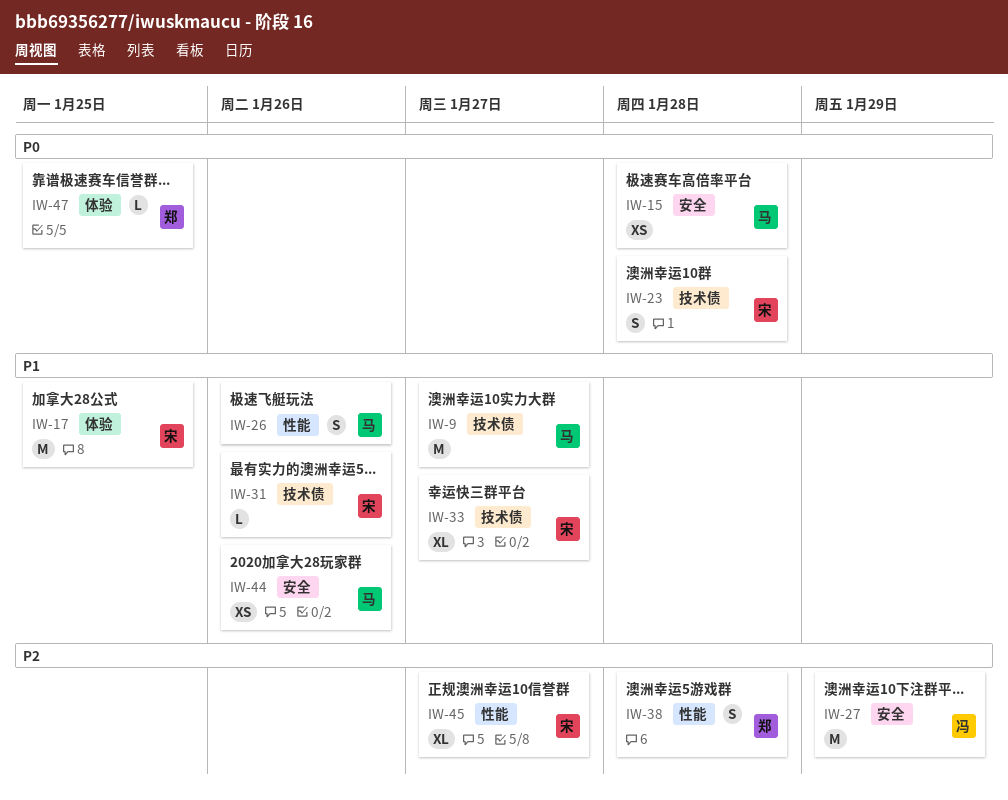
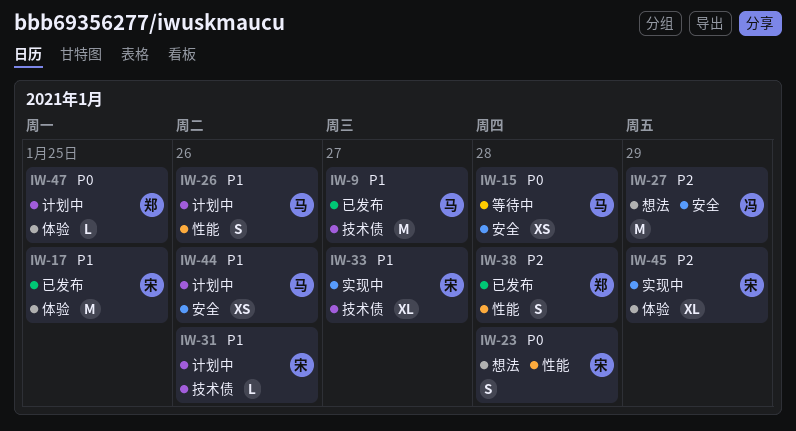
IW-23, label: 技术债 -> 性能
IW-45, label: 性能 -> 体验
IW-45, due: Jan 27 -> Jan 29

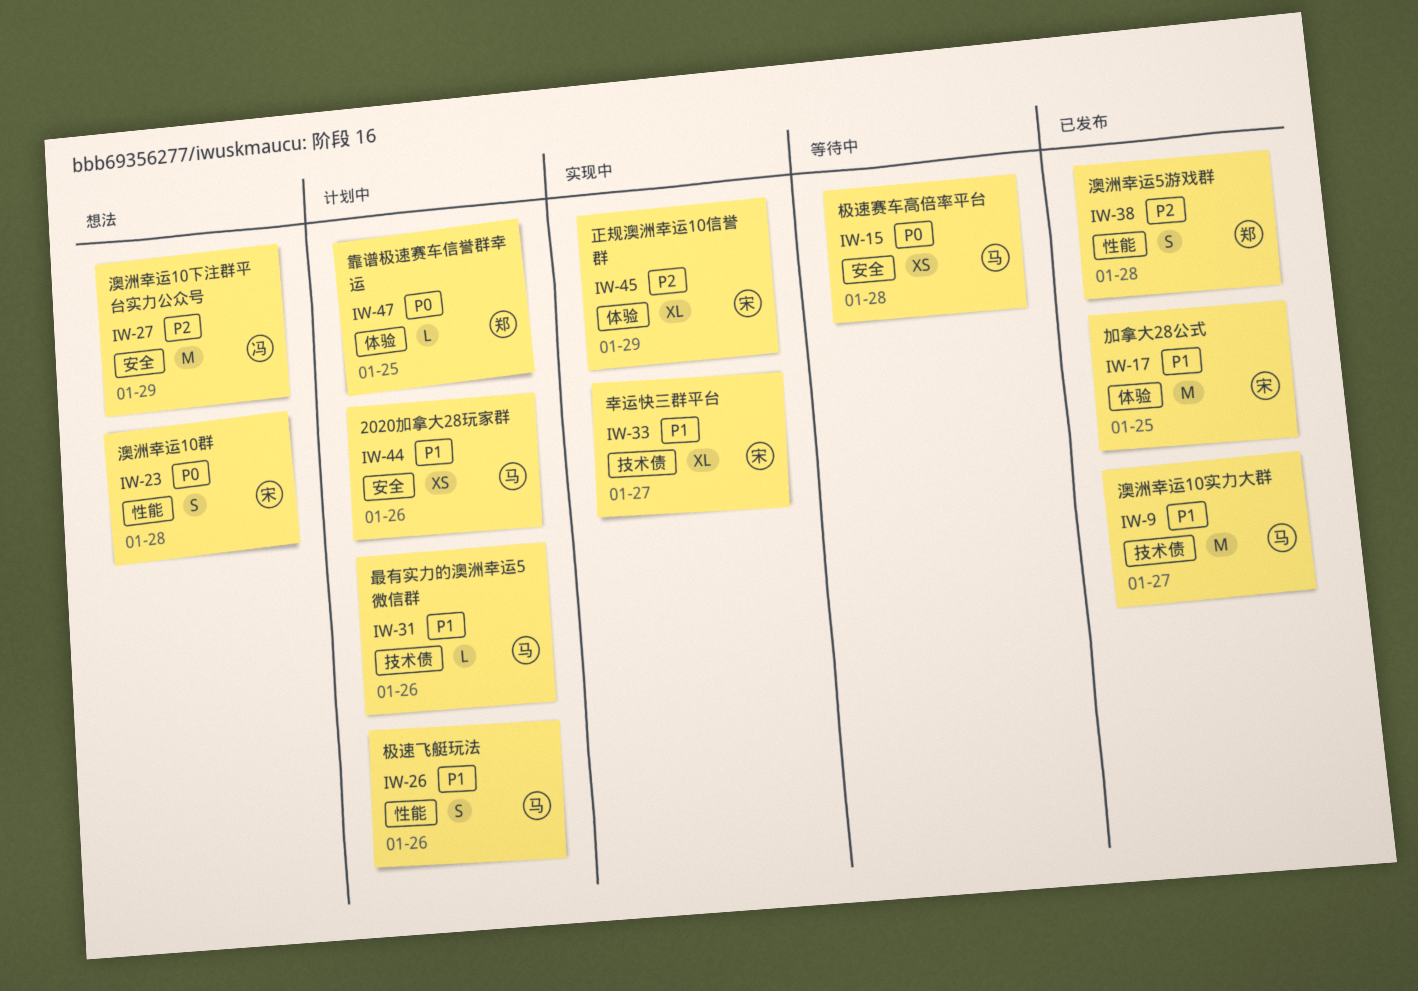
IW-31, owner: 宋 -> 马

